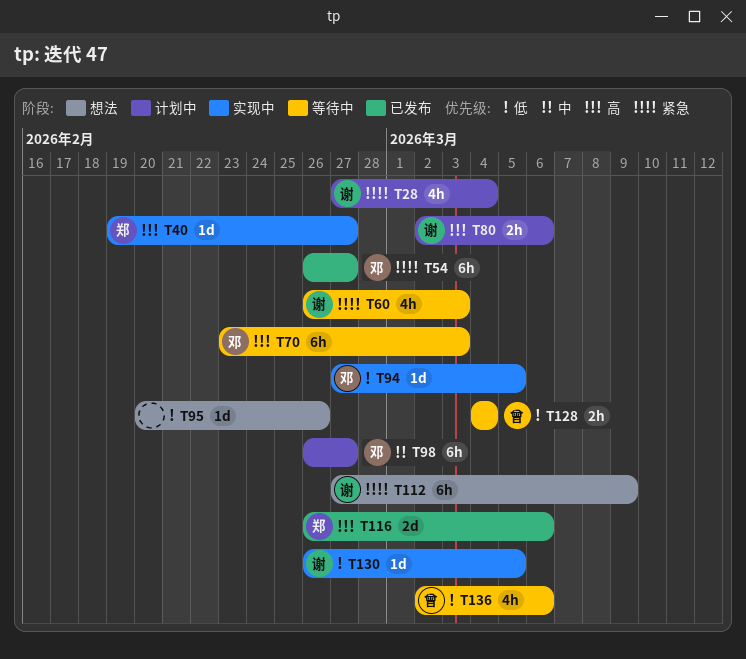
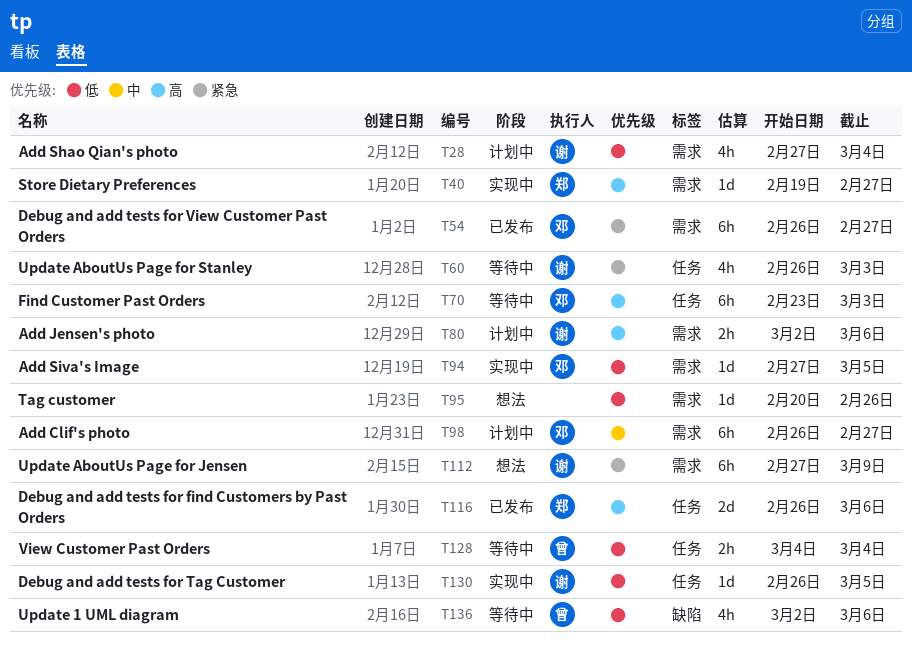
T28, priority: 紧急 -> 低

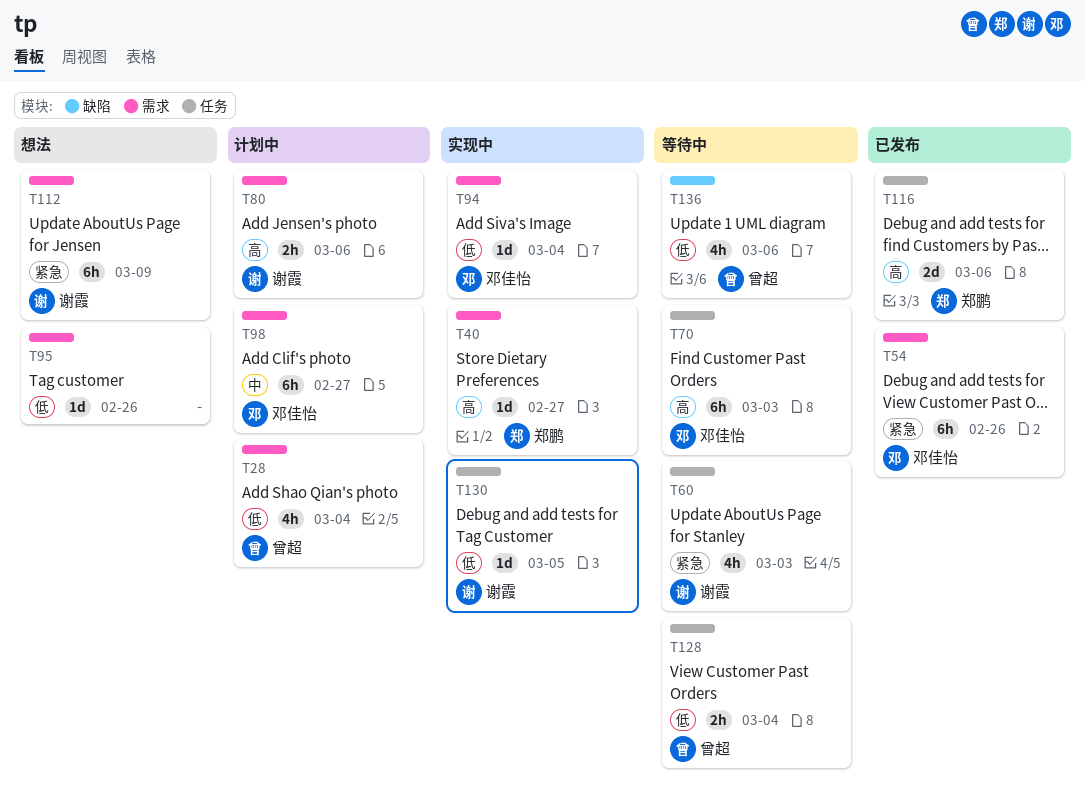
T28, owner: 谢霞 -> 曾超
T54, due: Feb 27 -> Feb 26
T94, due: Mar 5 -> Mar 4

